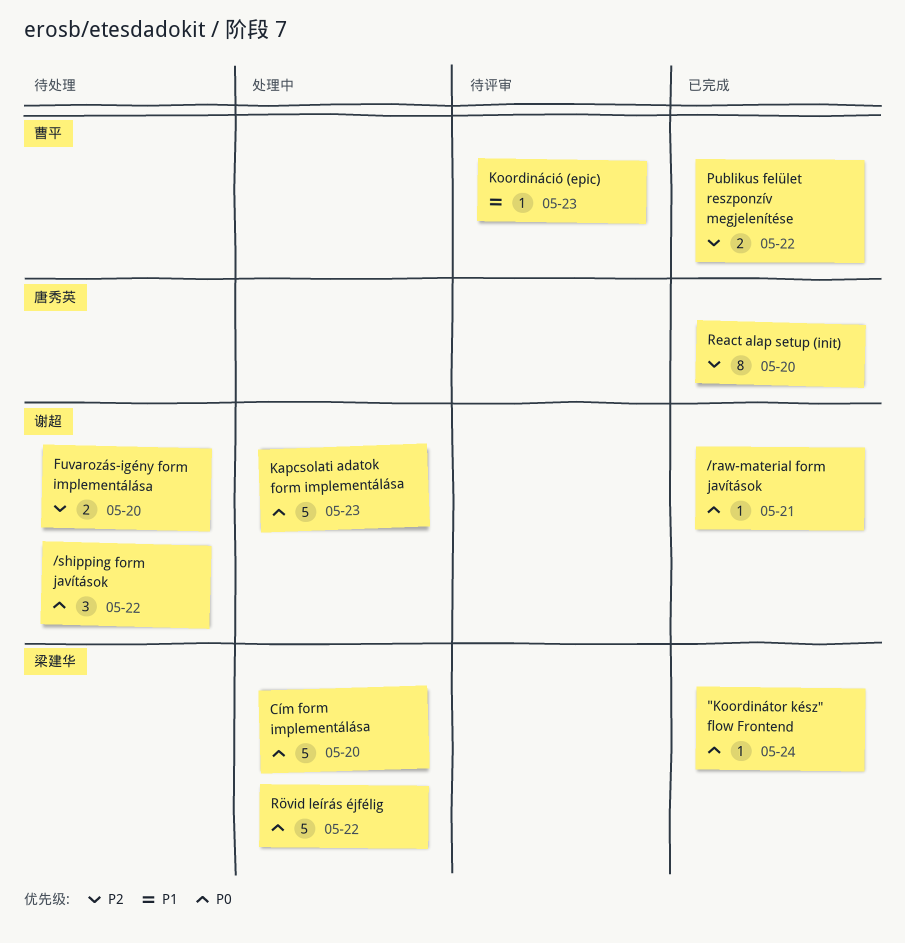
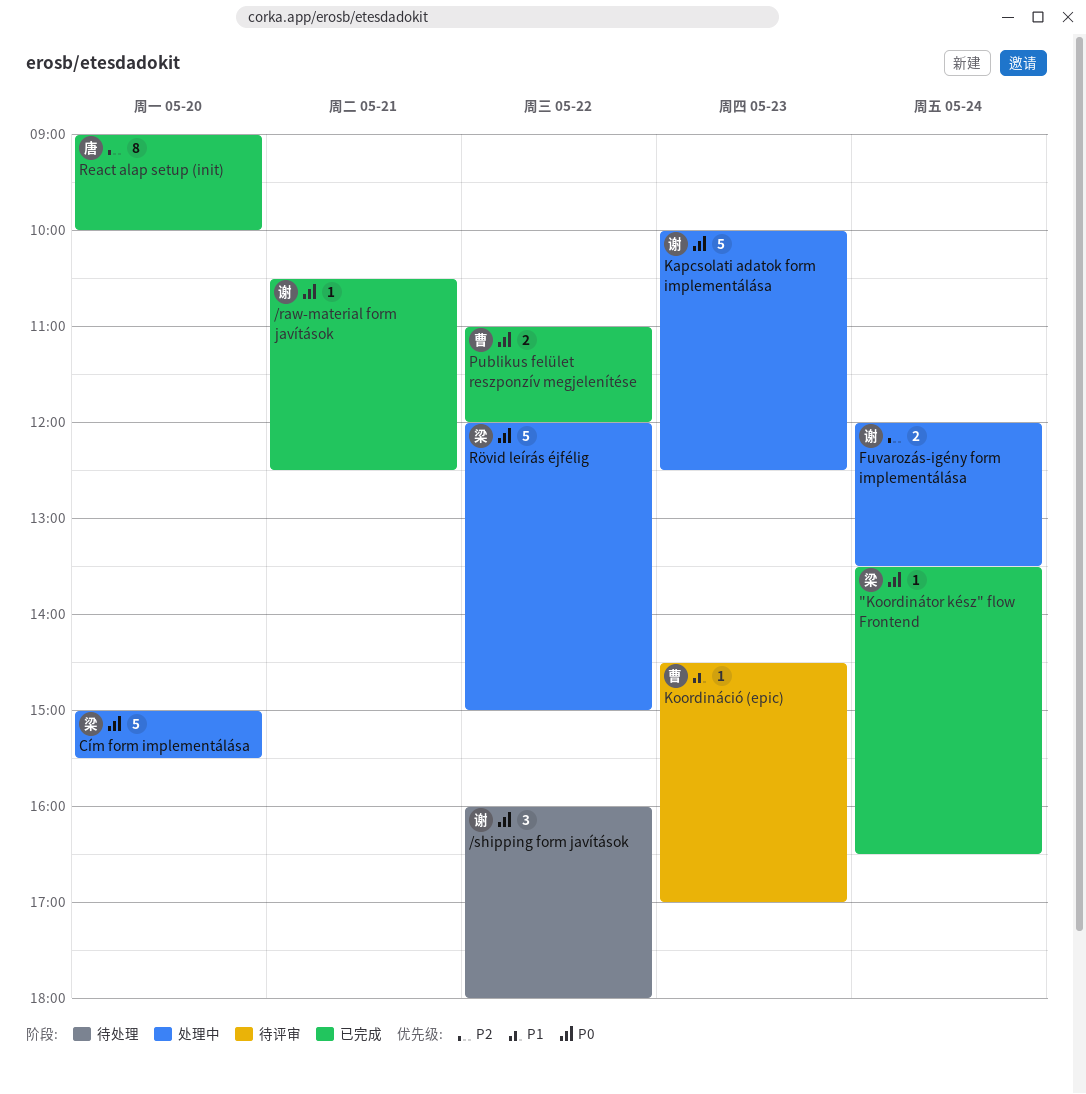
Fuvarozás-igény form implementálása, status: 待处理 -> 处理中
Fuvarozás-igény form implementálása, day: May 20 -> May 24
Publikus felület reszponzív megjelenítése, priority: P2 -> P0

